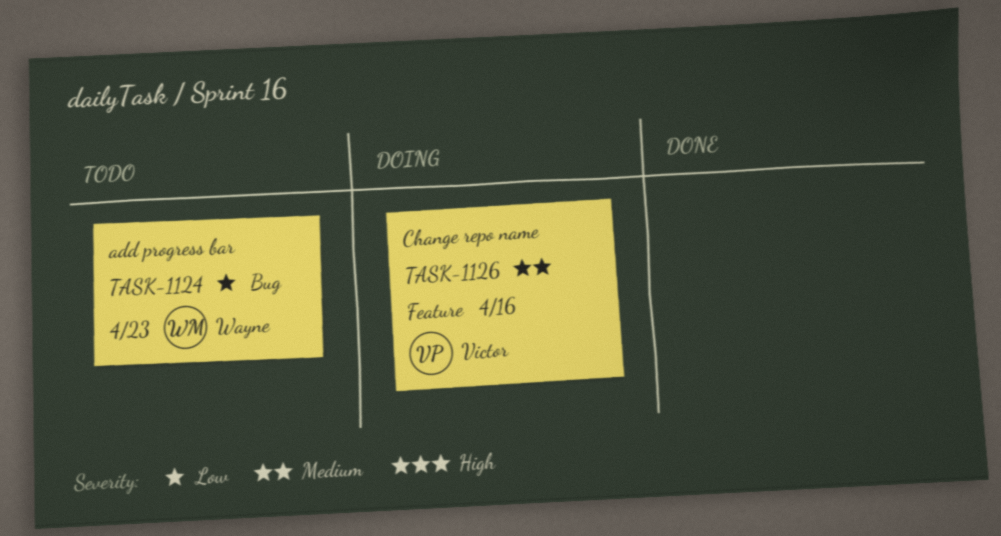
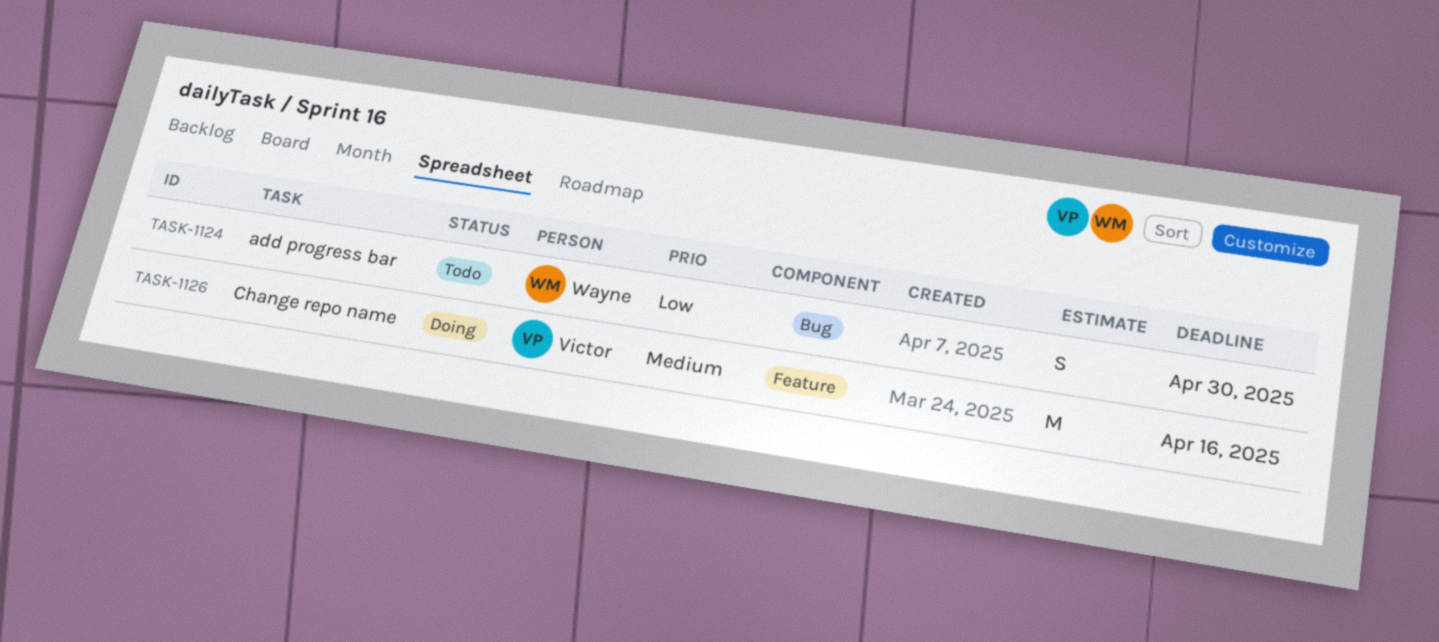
TASK-1124, due: Apr 23 -> Apr 30

